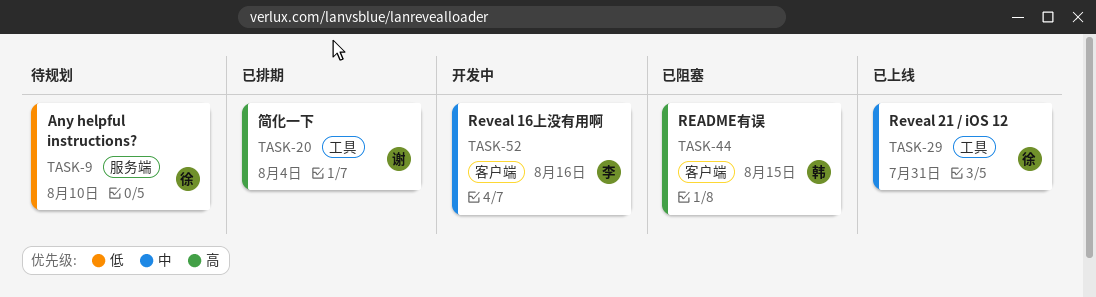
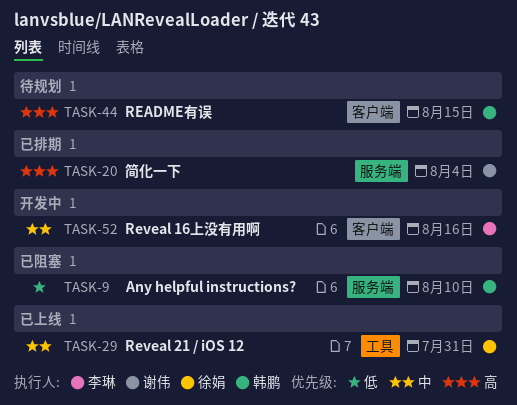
TASK-9, status: 待规划 -> 已阻塞
TASK-9, owner: 徐娟 -> 韩鹏
TASK-20, label: 工具 -> 服务端
TASK-44, status: 已阻塞 -> 待规划

